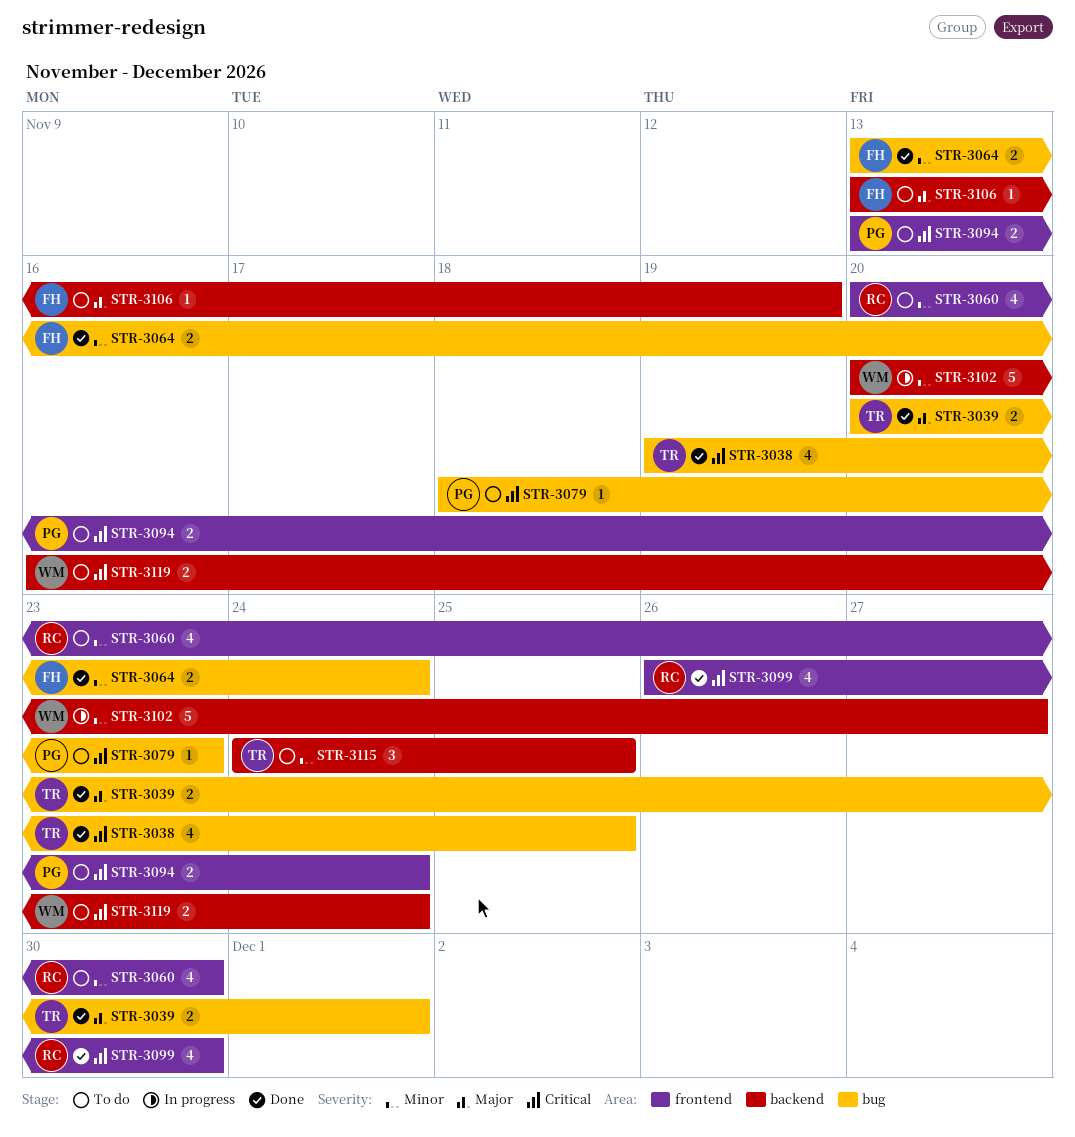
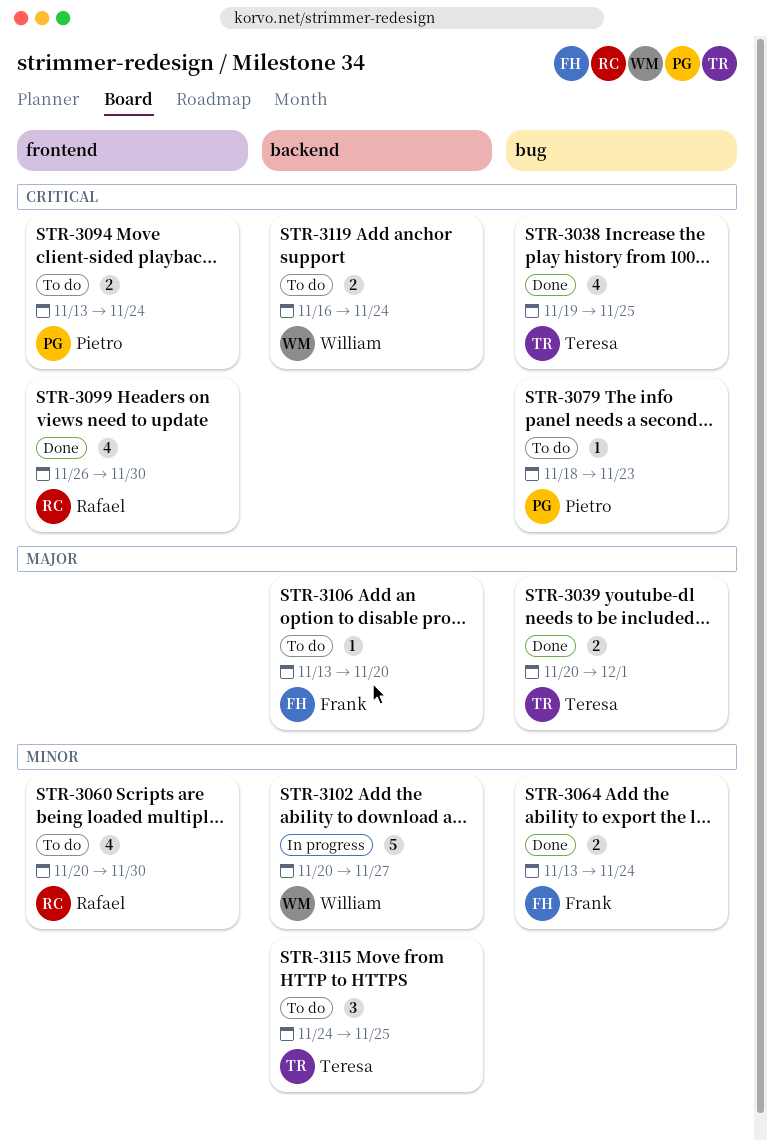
STR-3106, due: Nov 19 -> Nov 20

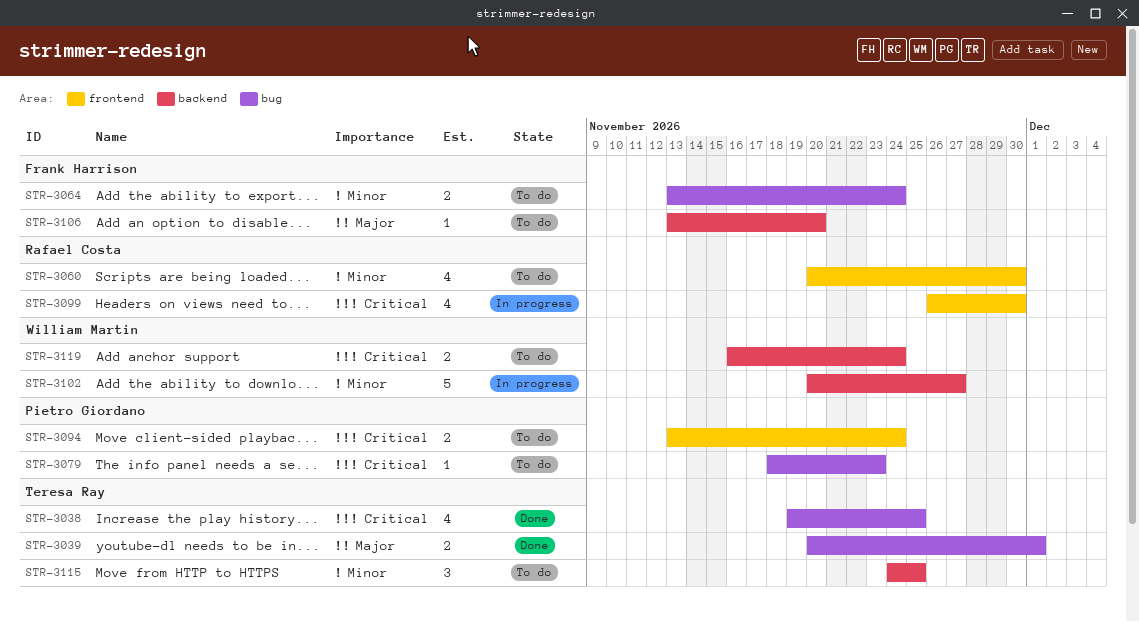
STR-3064, status: Done -> To do
STR-3099, status: Done -> In progress

